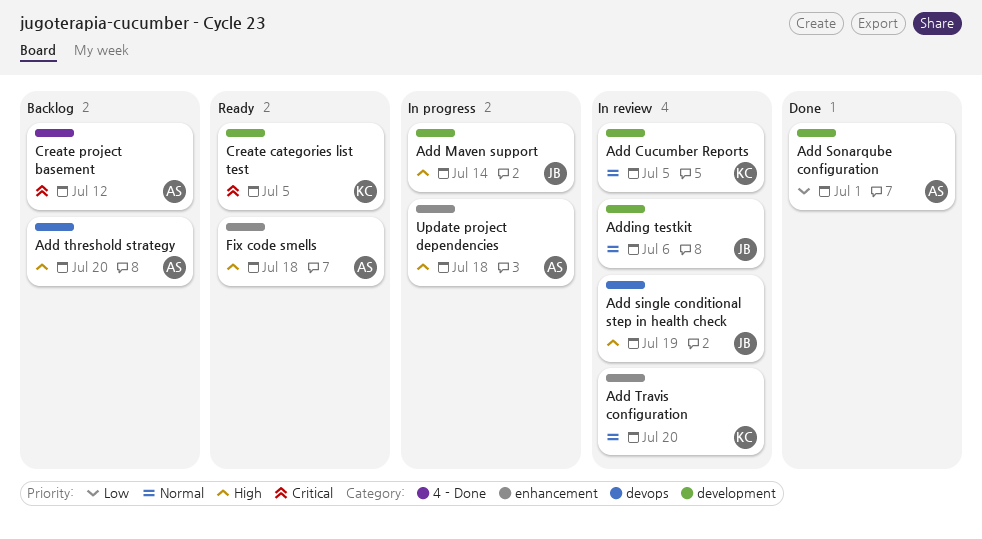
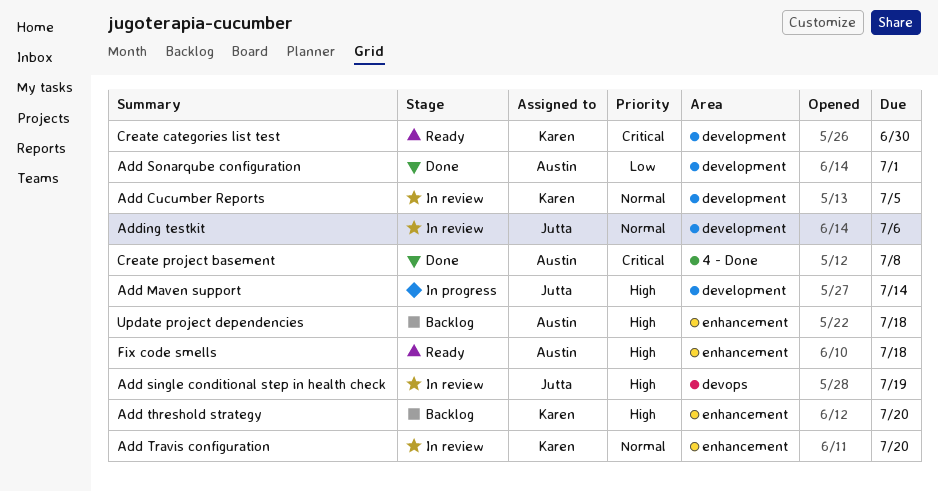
Add threshold strategy, owner: Austin -> Karen
Add threshold strategy, label: devops -> enhancement
Create categories list test, due: Jul 5 -> Jun 30
Create project basement, status: Backlog -> Done
Create project basement, due: Jul 12 -> Jul 8
Update project dependencies, status: In progress -> Backlog

